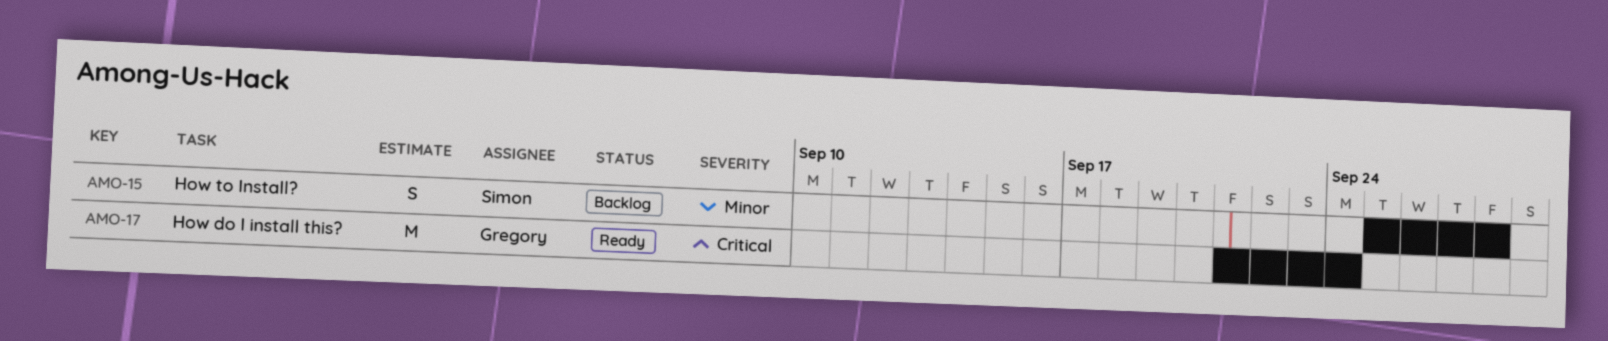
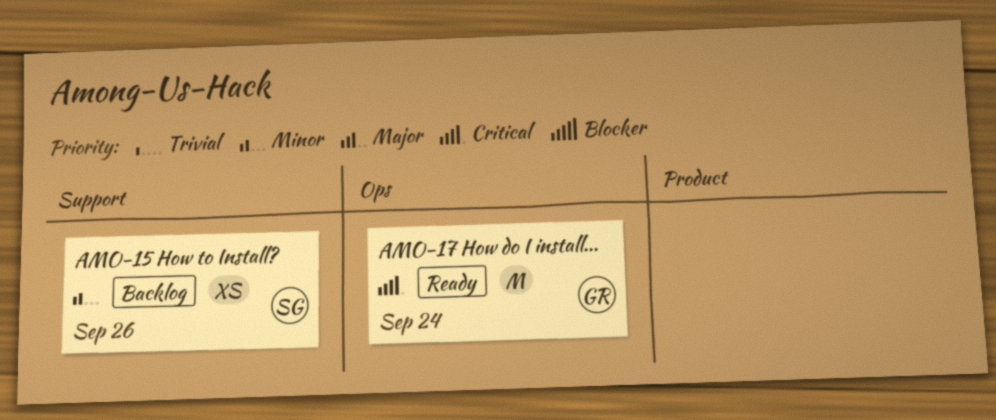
AMO-15, estimate: S -> XS
AMO-15, due: Sep 28 -> Sep 26

